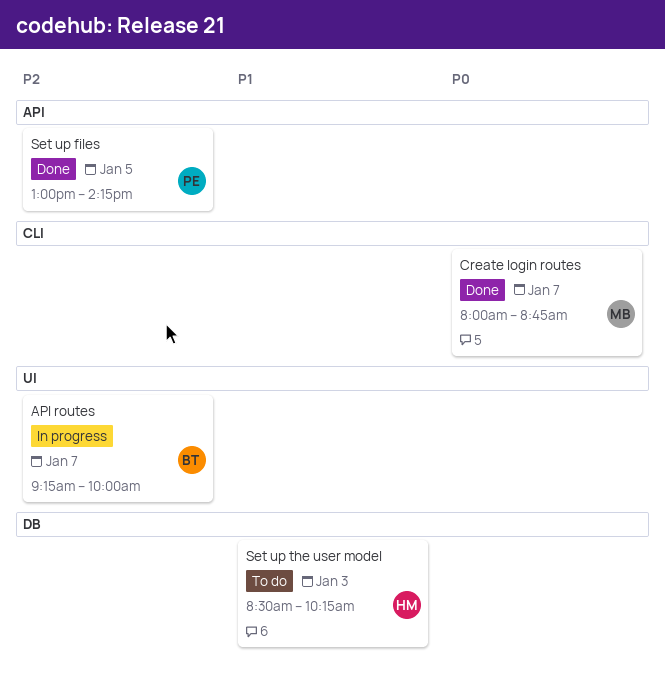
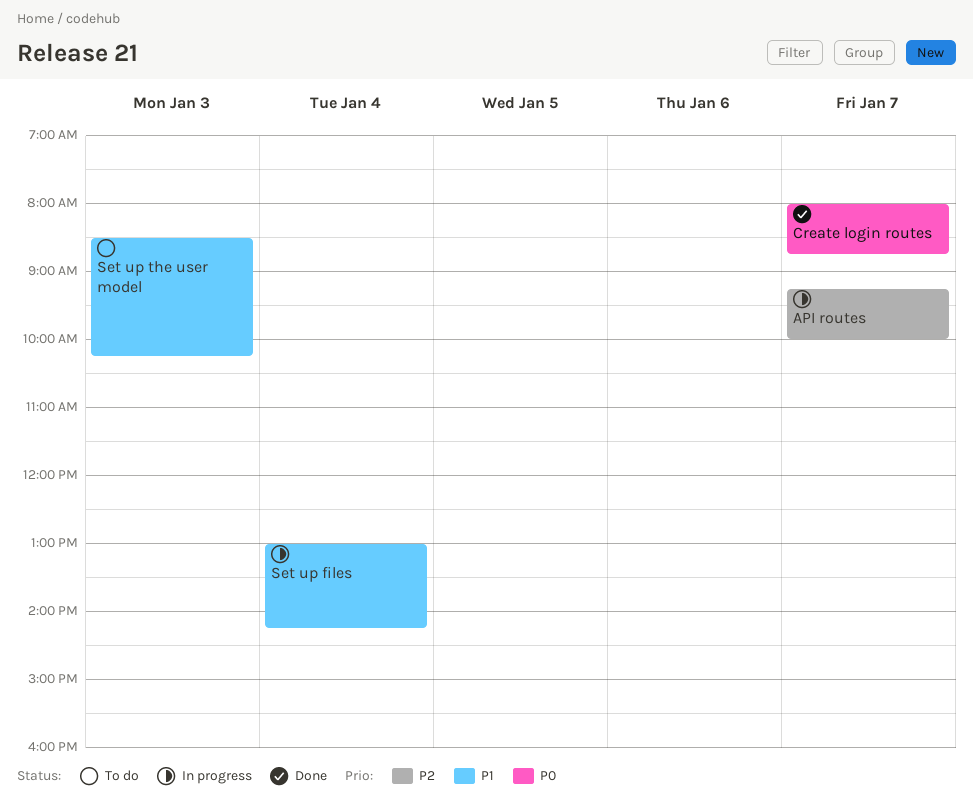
Set up files, status: Done -> In progress
Set up files, priority: P2 -> P1
Set up files, day: Jan 5 -> Jan 4

